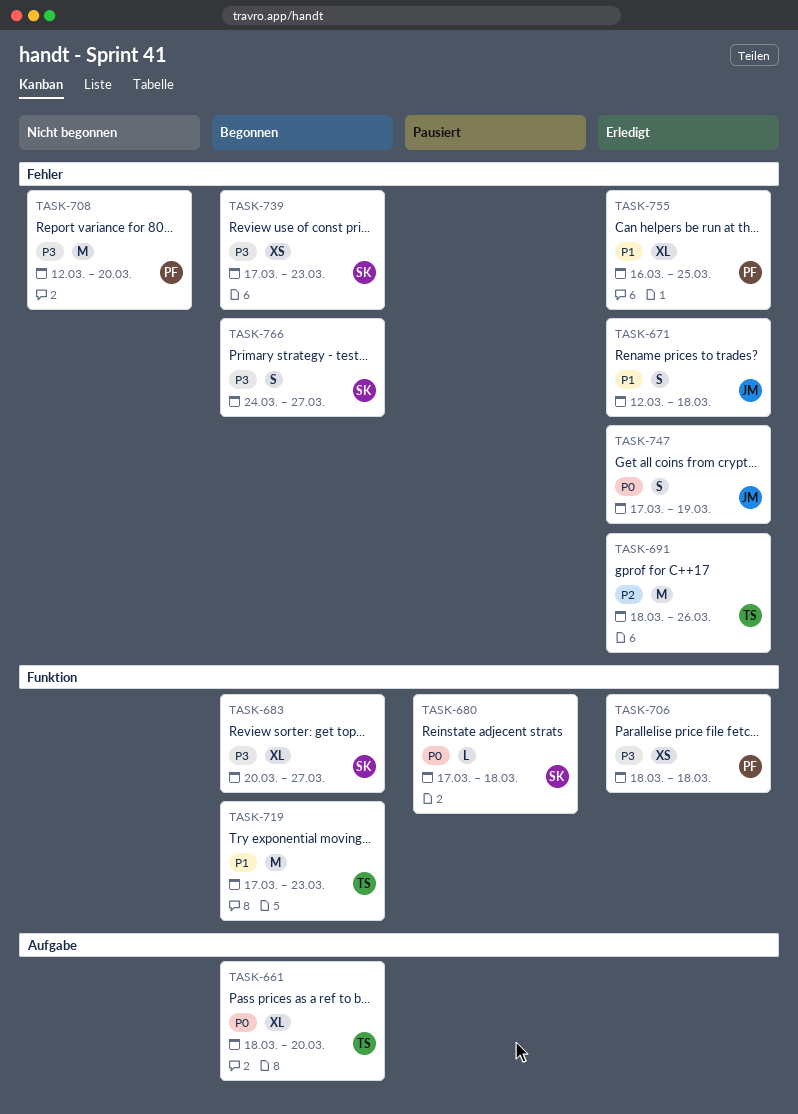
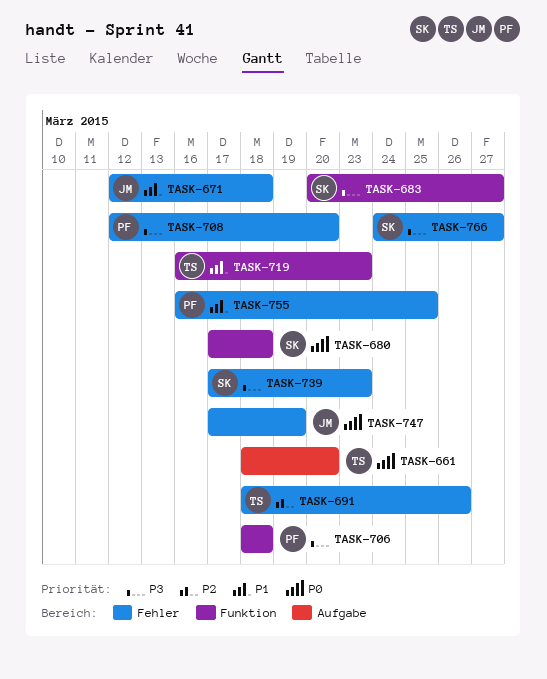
TASK-719, start: Mar 17 -> Mar 16

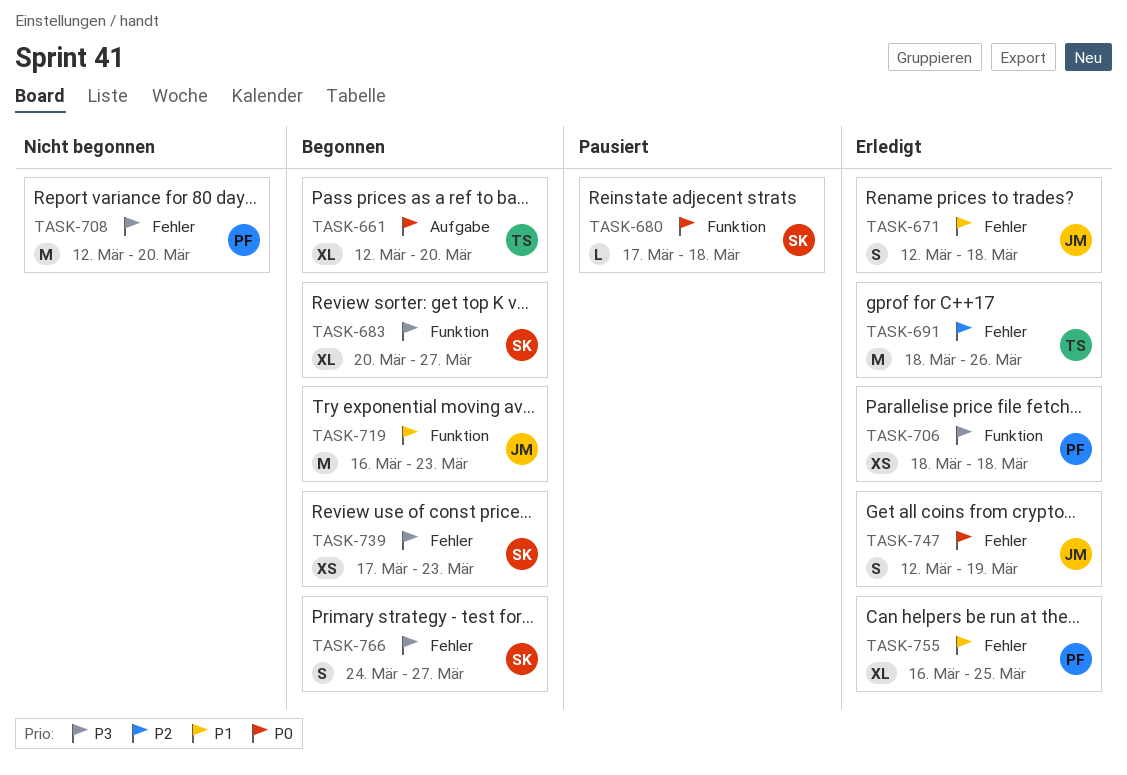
TASK-661, start: Mar 18 -> Mar 12
TASK-719, owner: TS -> JM
TASK-747, start: Mar 17 -> Mar 12

